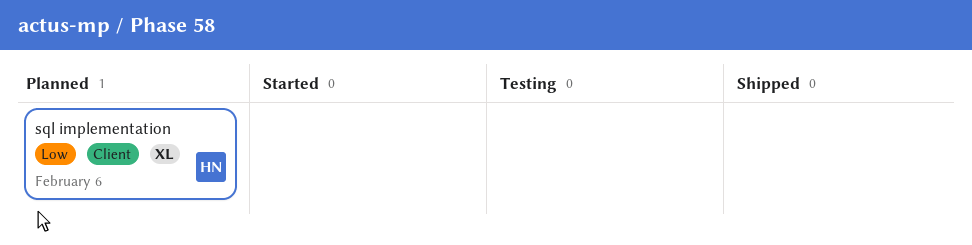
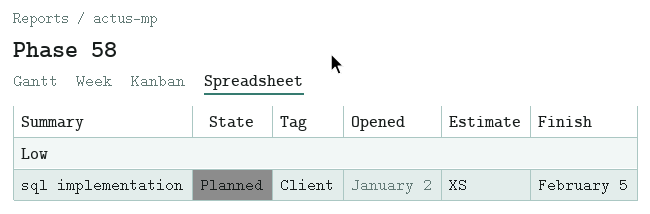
sql implementation, estimate: XL -> XS
sql implementation, due: Feb 6 -> Feb 5

